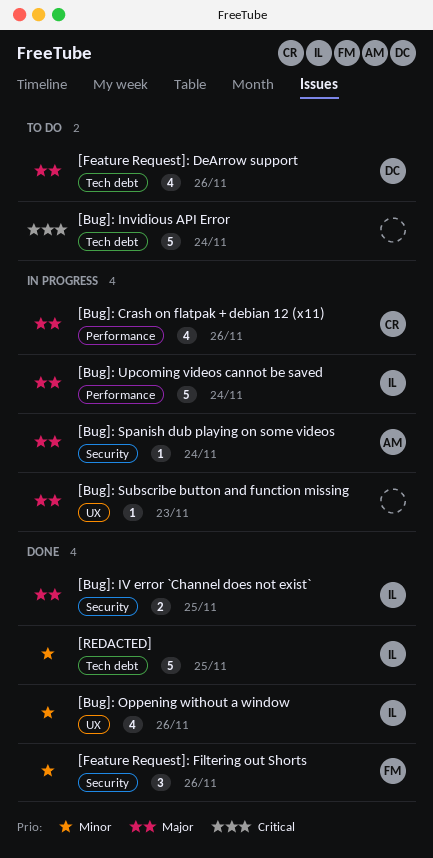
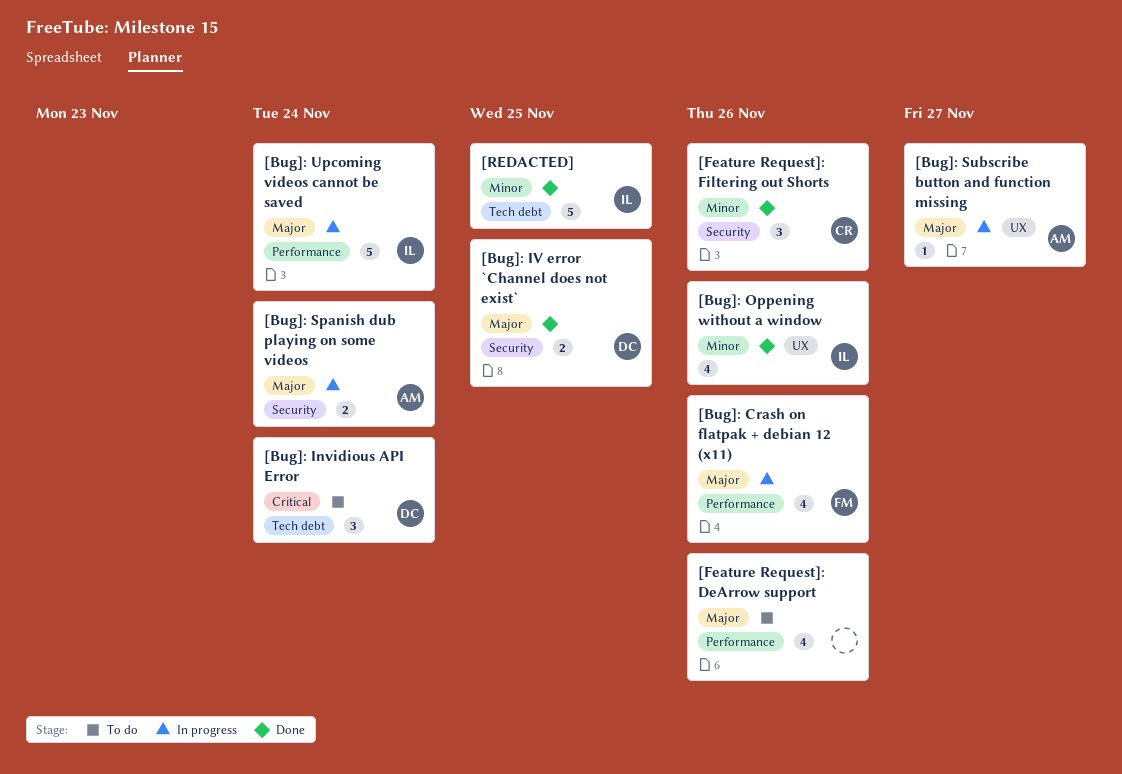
[Bug]: Crash on flatpak + debian 12 (x11), owner: CR -> FM
[Bug]: Invidious API Error, owner: none -> DC
[Bug]: Invidious API Error, estimate: 5 -> 3
[Bug]: IV error `Channel does not exist`, owner: IL -> DC
[Bug]: Spanish dub playing on some videos, estimate: 1 -> 2
[Bug]: Subscribe button and function missing, owner: none -> AM
[Bug]: Subscribe button and function missing, due: Nov 23 -> Nov 27
[Feature Request]: DeArrow support, owner: DC -> none
[Feature Request]: DeArrow support, label: Tech debt -> Performance
[Feature Request]: Filtering out Shorts, owner: FM -> CR

